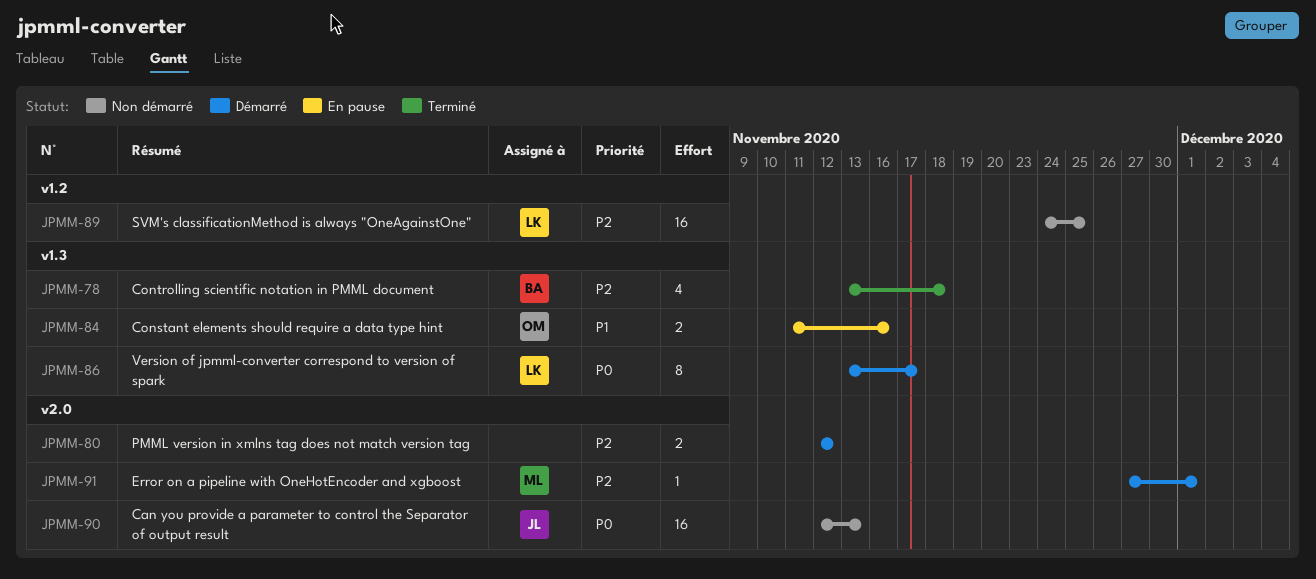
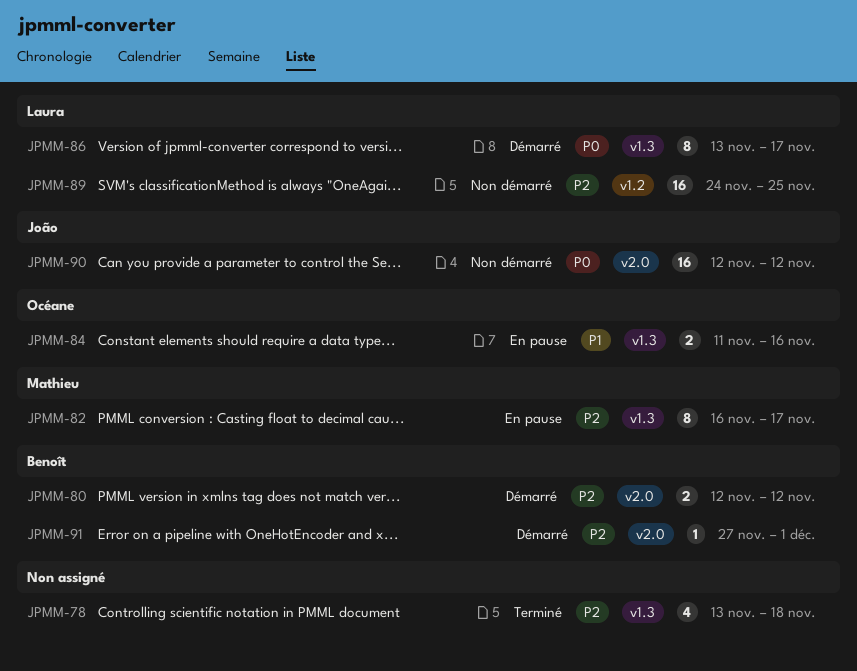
JPMM-78, owner: Benoît -> none
JPMM-80, owner: none -> Benoît
JPMM-82: none -> present
JPMM-90, due: Nov 13 -> Nov 12
JPMM-91, owner: Mathieu -> Benoît

